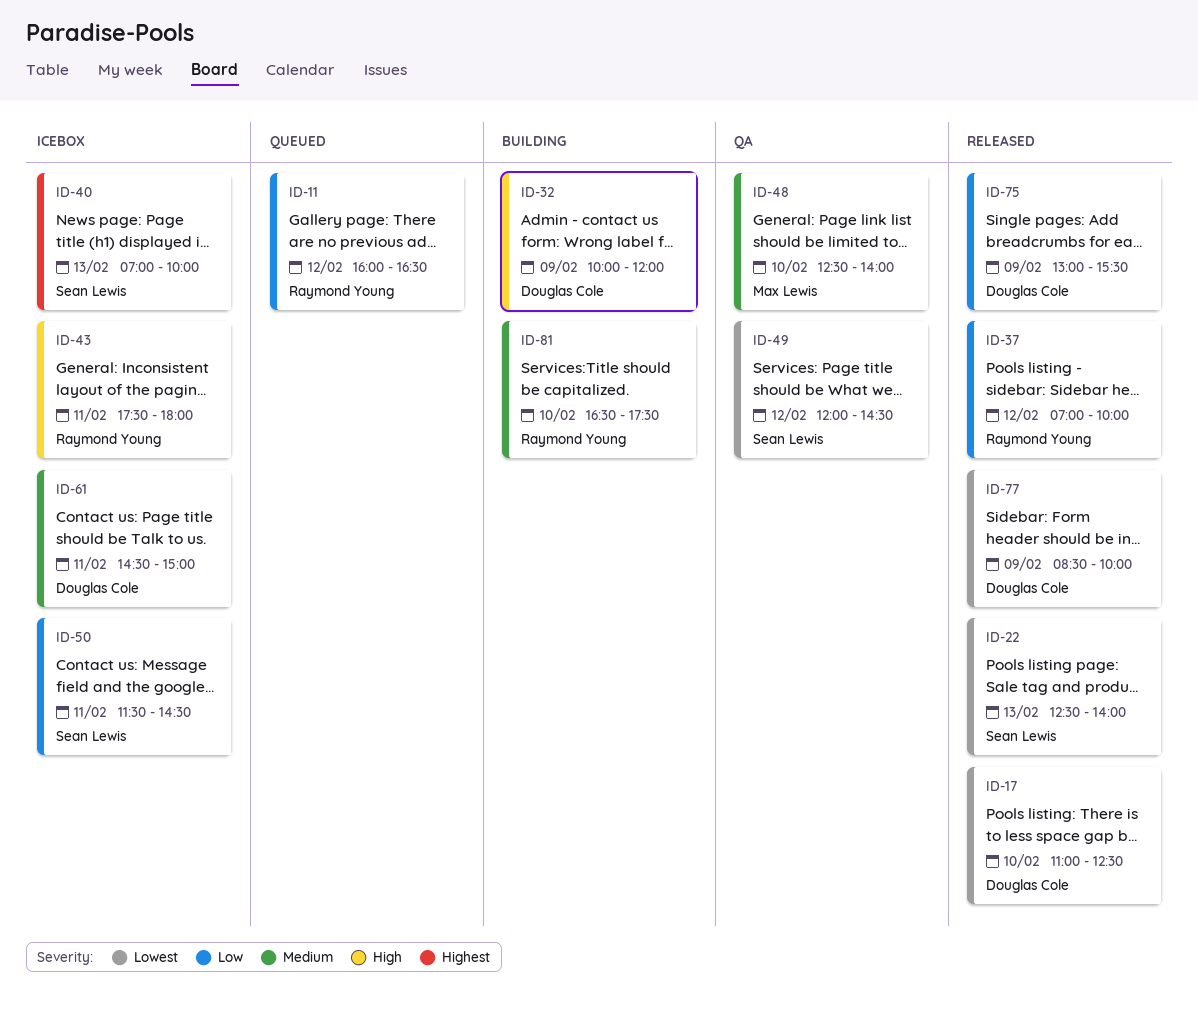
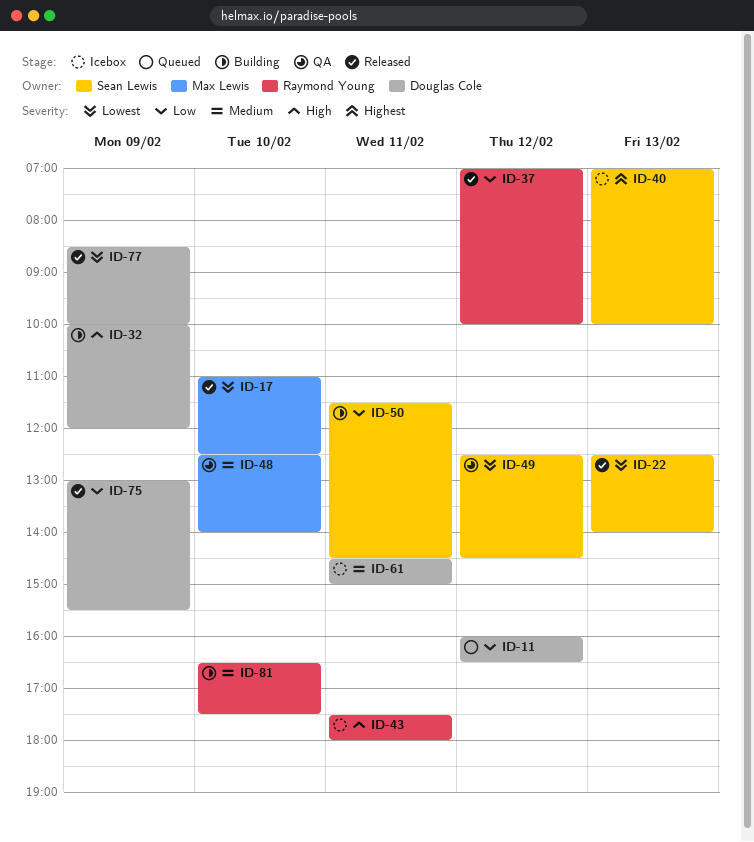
ID-11, owner: Raymond Young -> Douglas Cole
ID-17, owner: Douglas Cole -> Max Lewis
ID-49, begins: 12:00 -> 12:30
ID-50, status: Icebox -> Building

